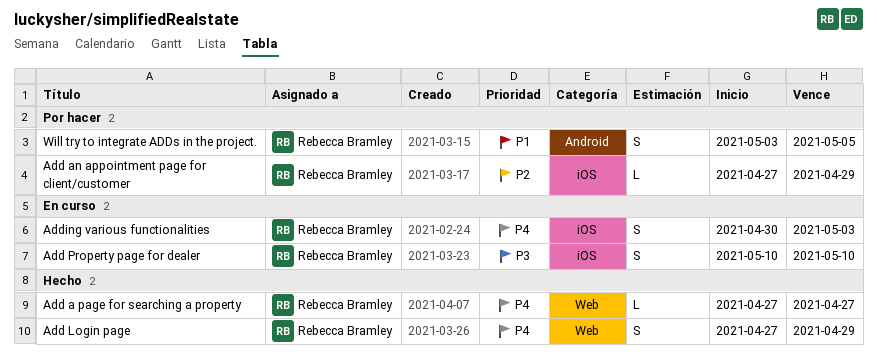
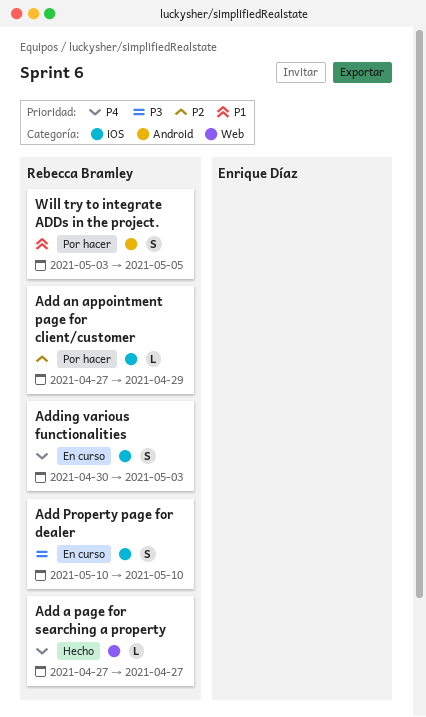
Add Login page: present -> none

